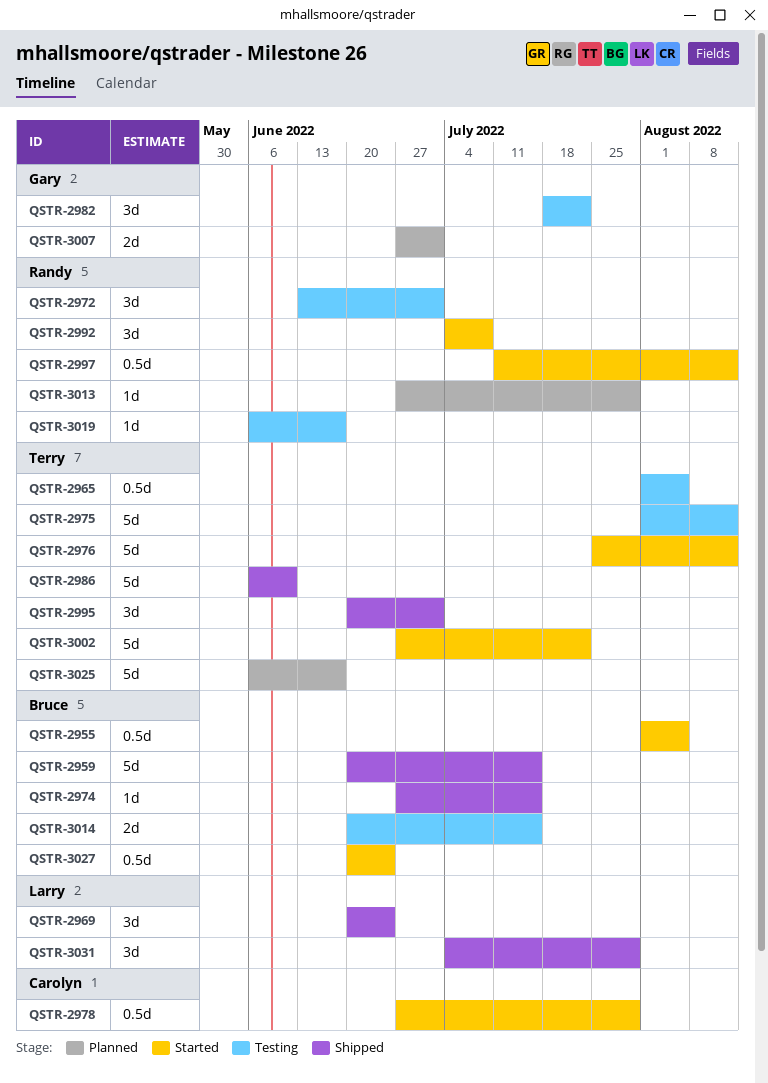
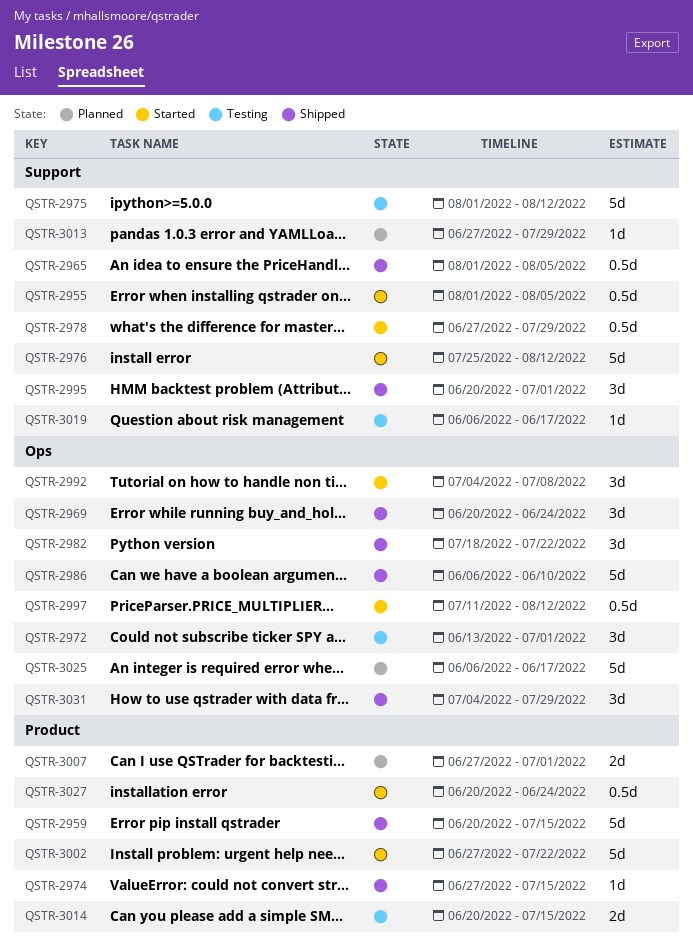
QSTR-2965, status: Testing -> Shipped
QSTR-2982, status: Testing -> Shipped

